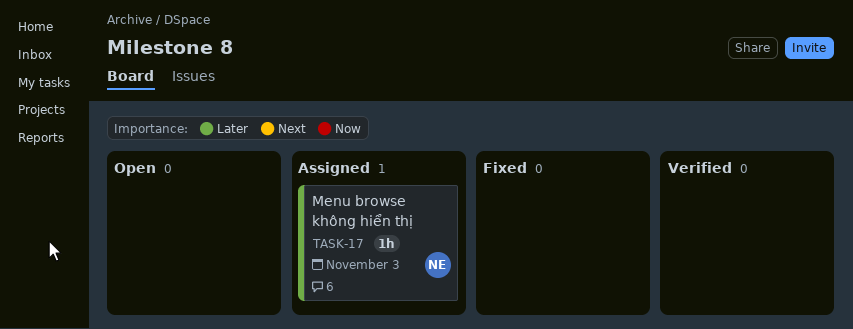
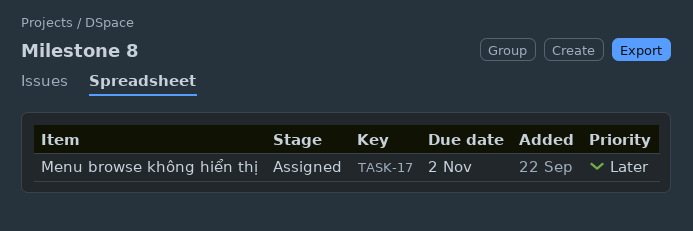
TASK-17, due: Nov 3 -> Nov 2

